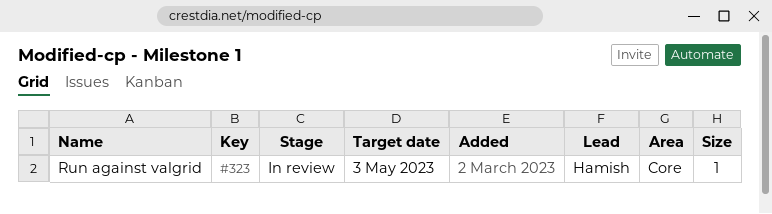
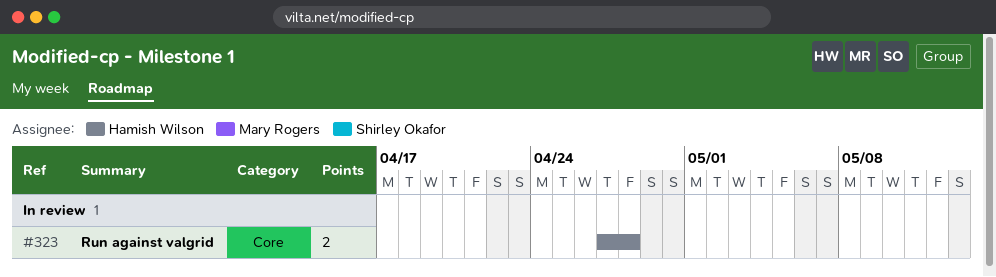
#323, estimate: 1 -> 2
#323, due: May 3 -> Apr 28

